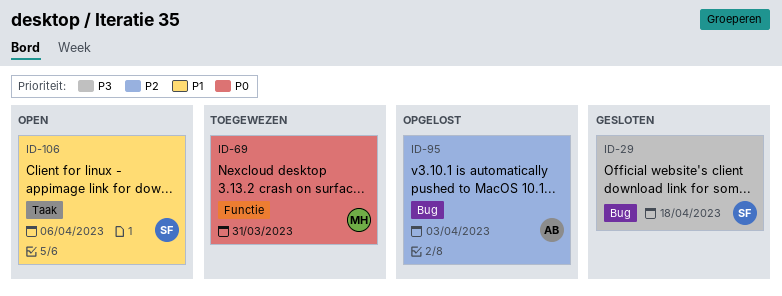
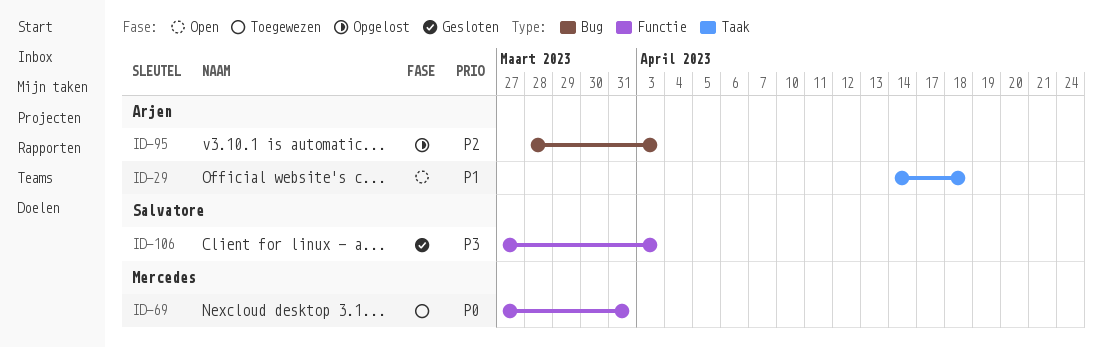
ID-29, status: Gesloten -> Open
ID-29, owner: Salvatore -> Arjen
ID-29, priority: P3 -> P1
ID-29, label: Bug -> Taak
ID-106, status: Open -> Gesloten
ID-106, priority: P1 -> P3
ID-106, label: Taak -> Functie
ID-106, due: Apr 6 -> Apr 3

